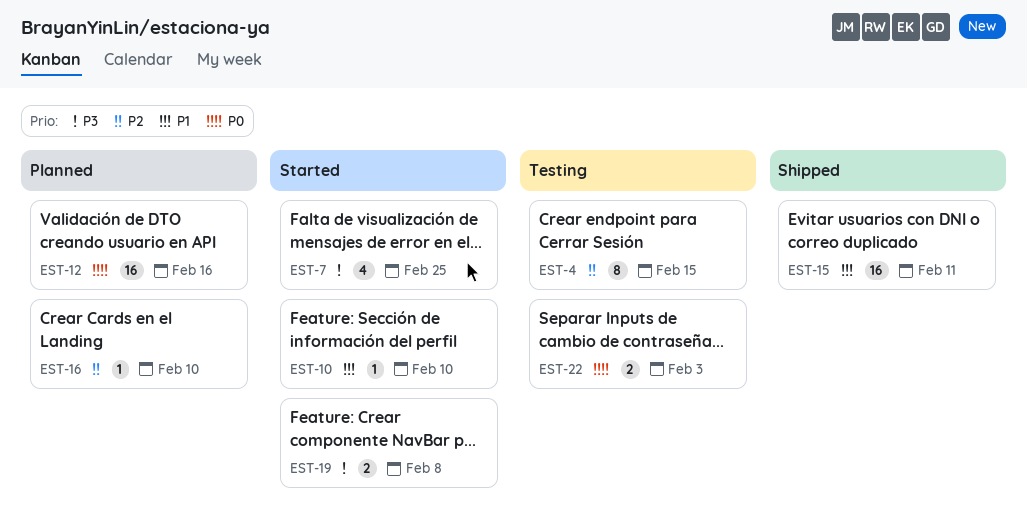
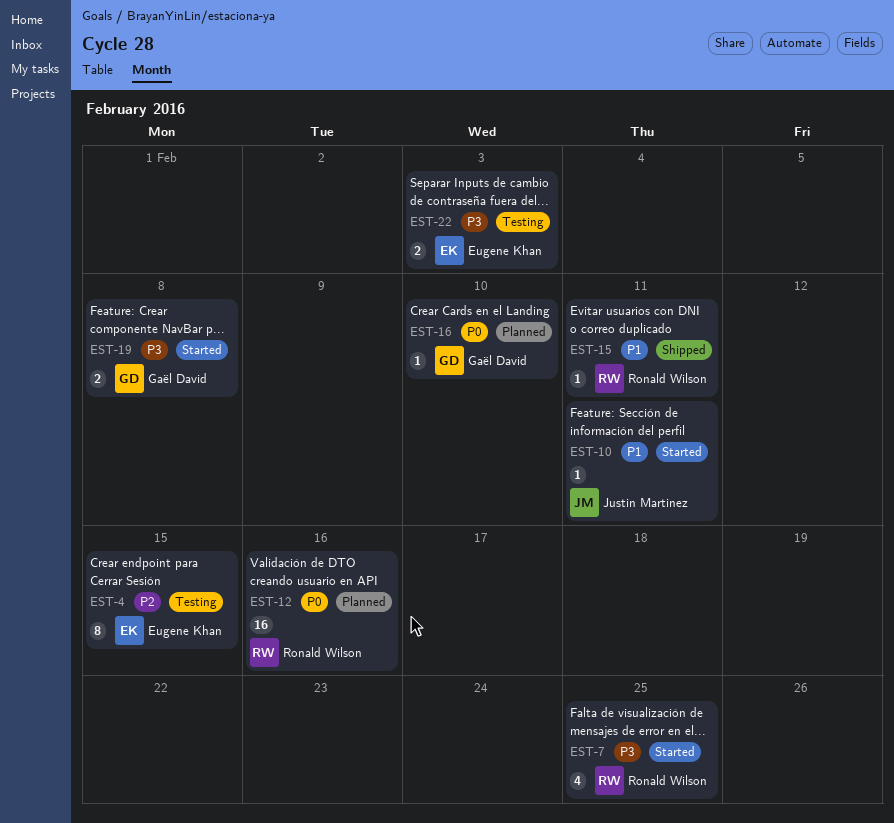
EST-10, due: Feb 10 -> Feb 11
EST-15, estimate: 16 -> 1
EST-16, priority: P2 -> P0
EST-22, priority: P0 -> P3

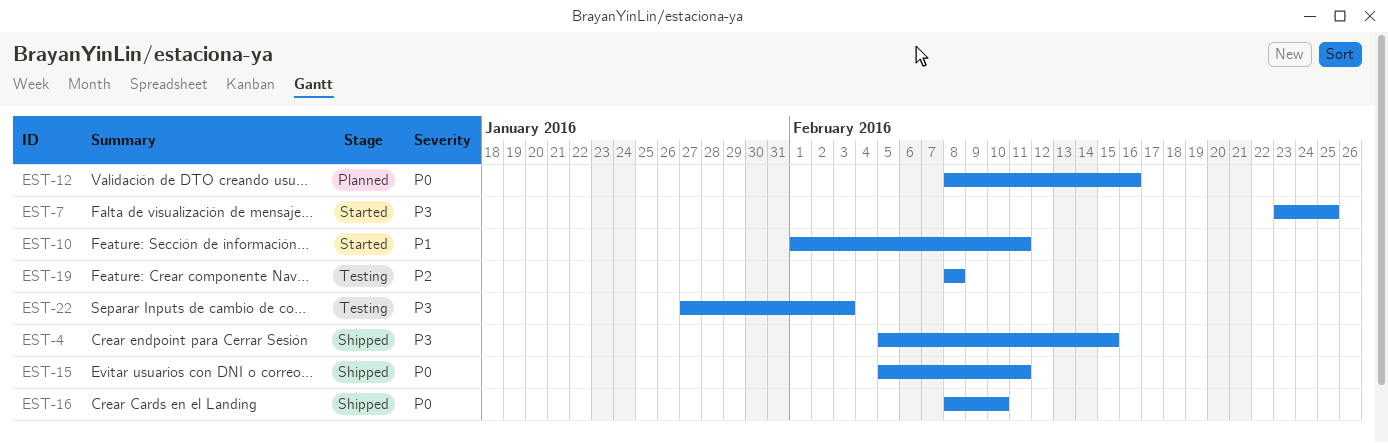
EST-4, status: Testing -> Shipped
EST-4, priority: P2 -> P3
EST-15, priority: P1 -> P0
EST-16, status: Planned -> Shipped
EST-19, status: Started -> Testing
EST-19, priority: P3 -> P2

